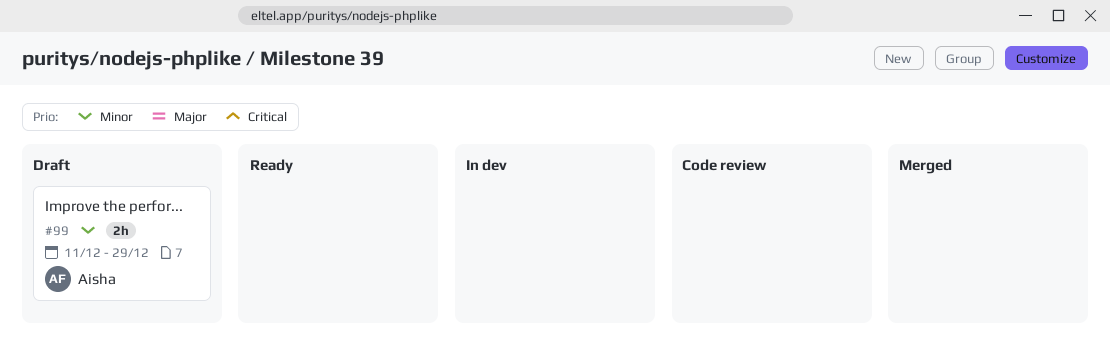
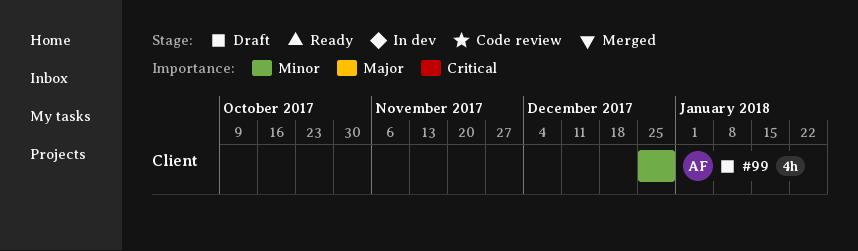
#99, estimate: 2h -> 4h
#99, start: Dec 11 -> Dec 25

